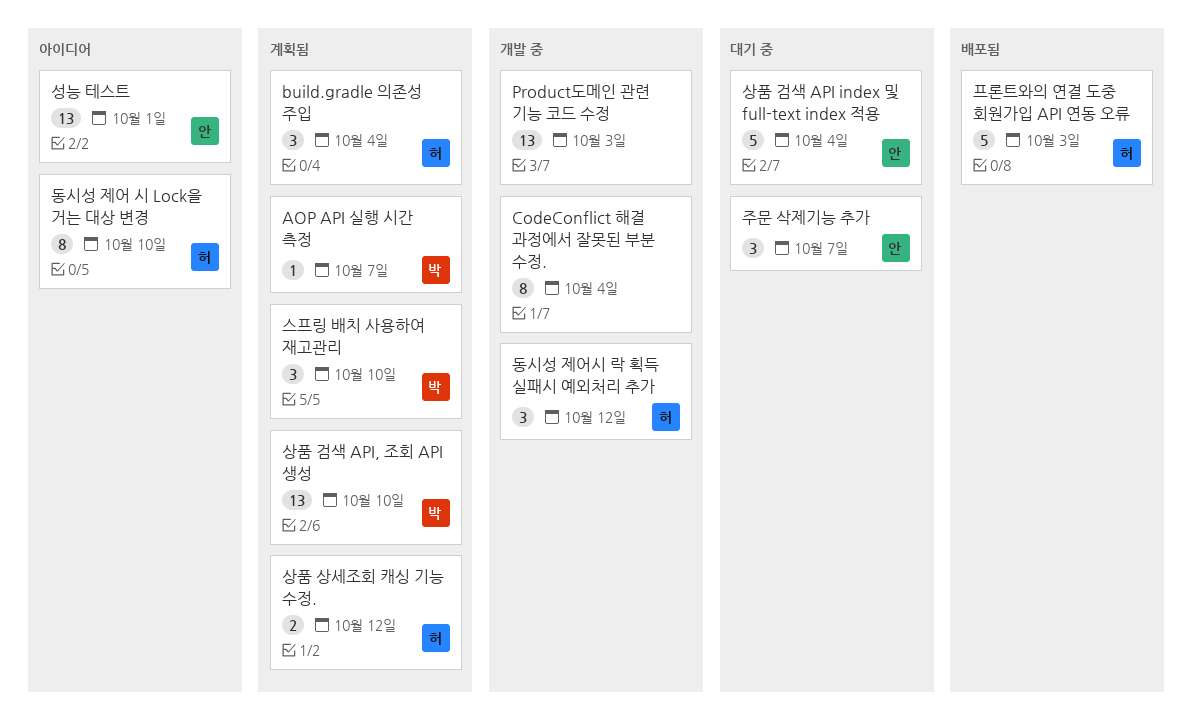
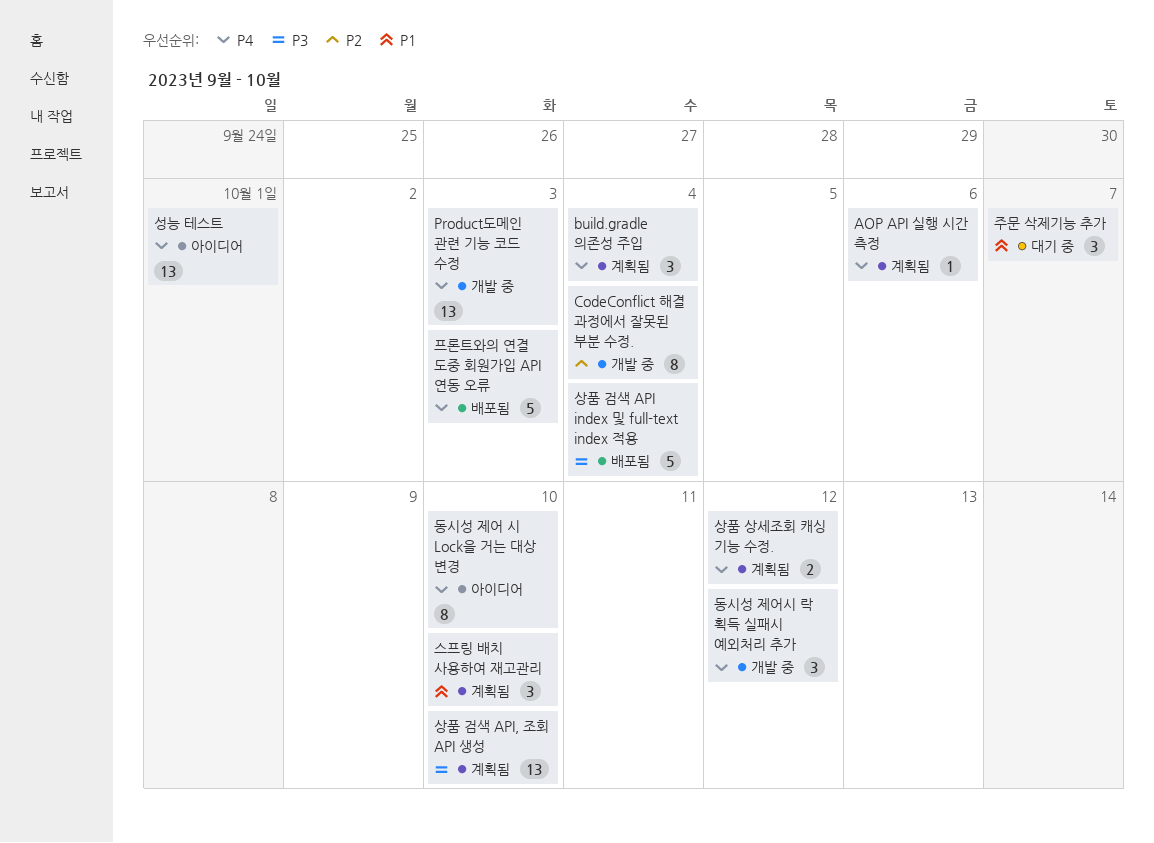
AOP API 실행 시간 측정, due: Oct 7 -> Oct 6
상품 검색 API index 및 full-text index 적용, status: 대기 중 -> 배포됨

